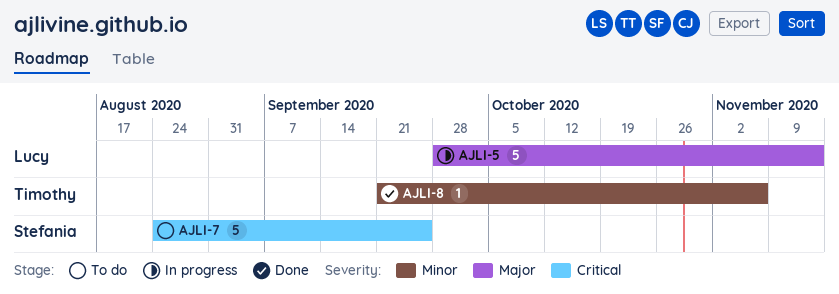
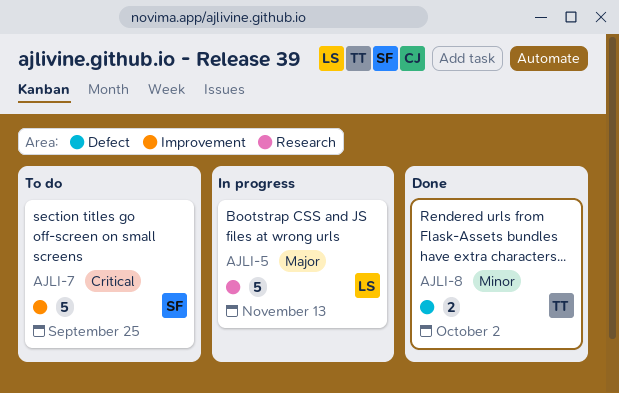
AJLI-8, estimate: 1 -> 2
AJLI-8, due: Nov 6 -> Oct 2

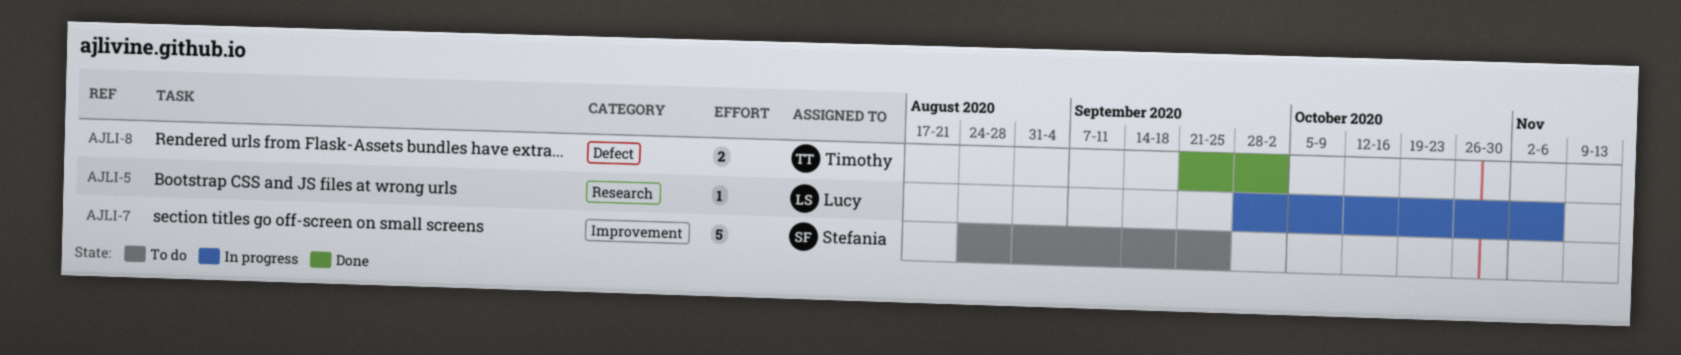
AJLI-5, estimate: 5 -> 1
AJLI-5, due: Nov 13 -> Nov 6

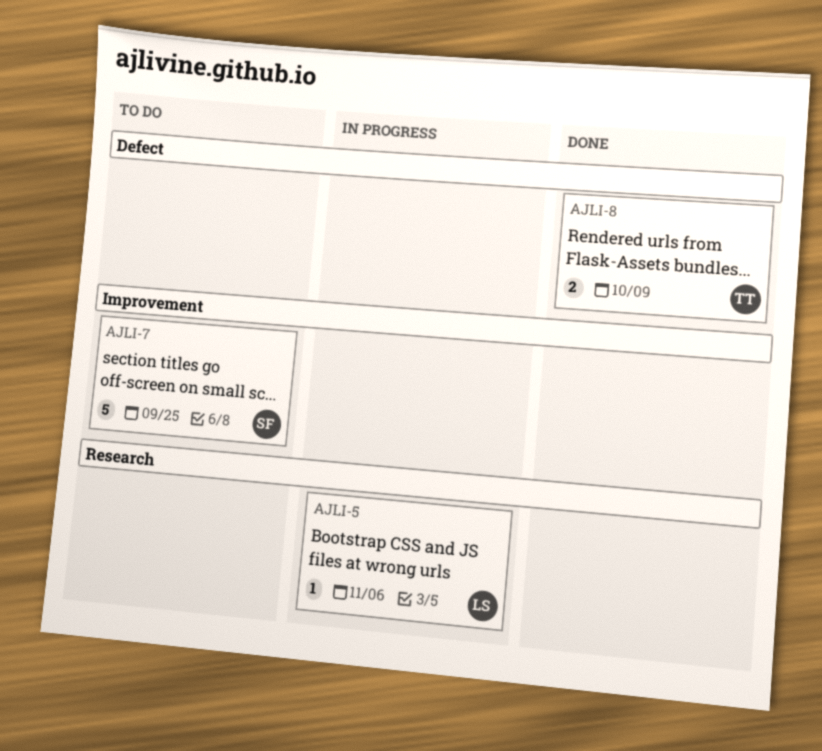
AJLI-8, due: Oct 2 -> Oct 9

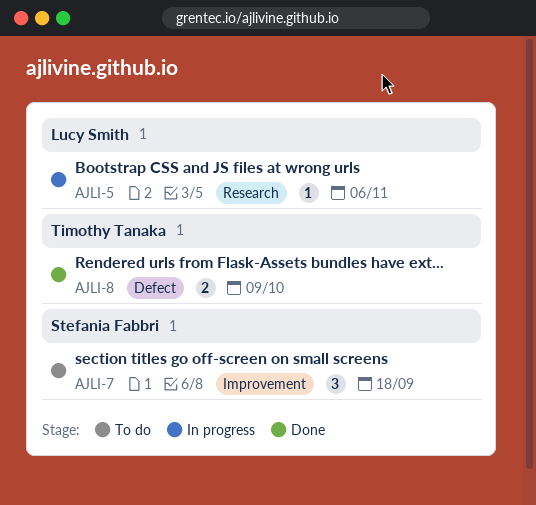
AJLI-7, estimate: 5 -> 3
AJLI-7, due: Sep 25 -> Sep 18

